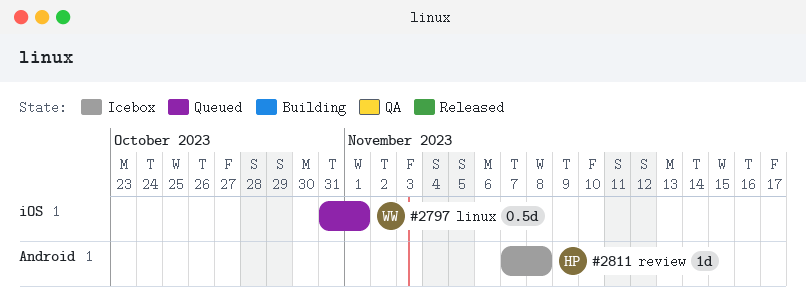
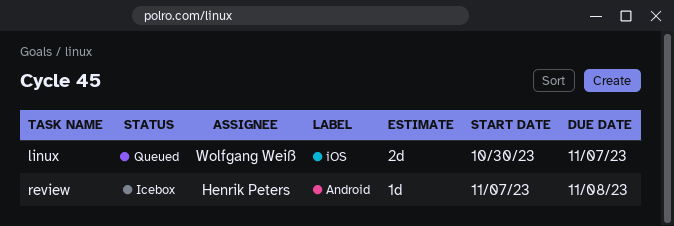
linux, estimate: 0.5d -> 2d
linux, start: Oct 31 -> Oct 30
linux, due: Nov 1 -> Nov 7

